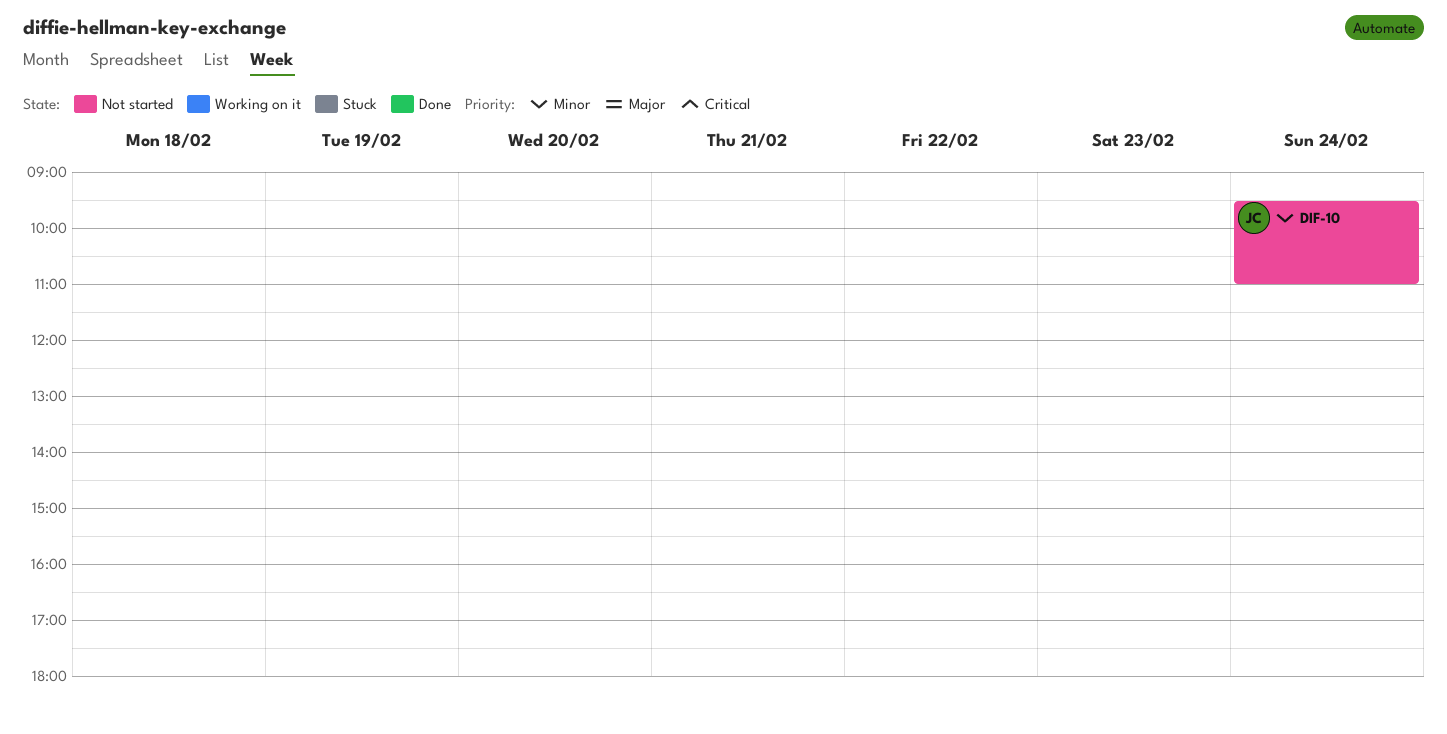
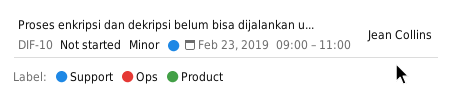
DIF-10, day: Feb 24 -> Feb 23
DIF-10, begins: 09:30 -> 09:00

